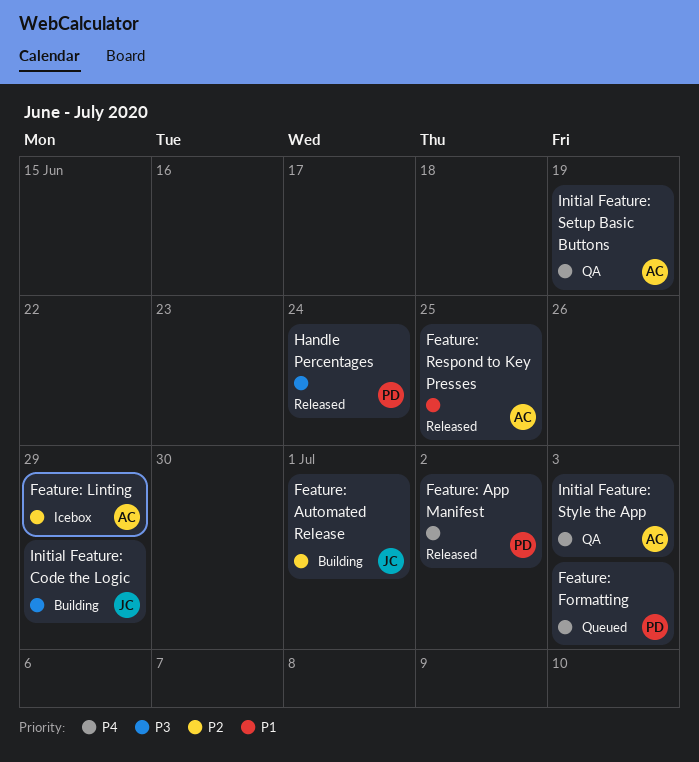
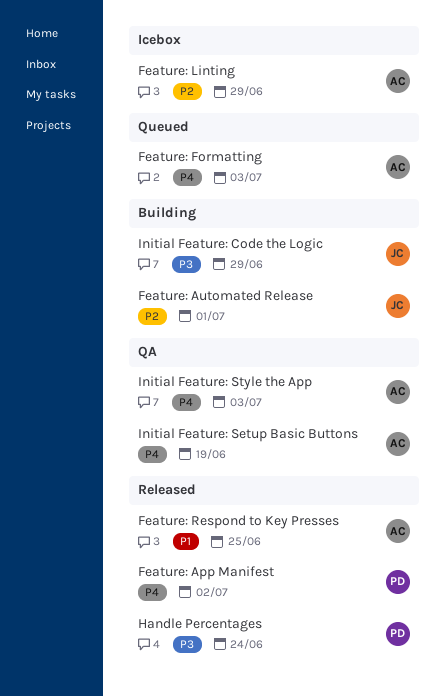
Feature: Formatting, owner: PD -> AC

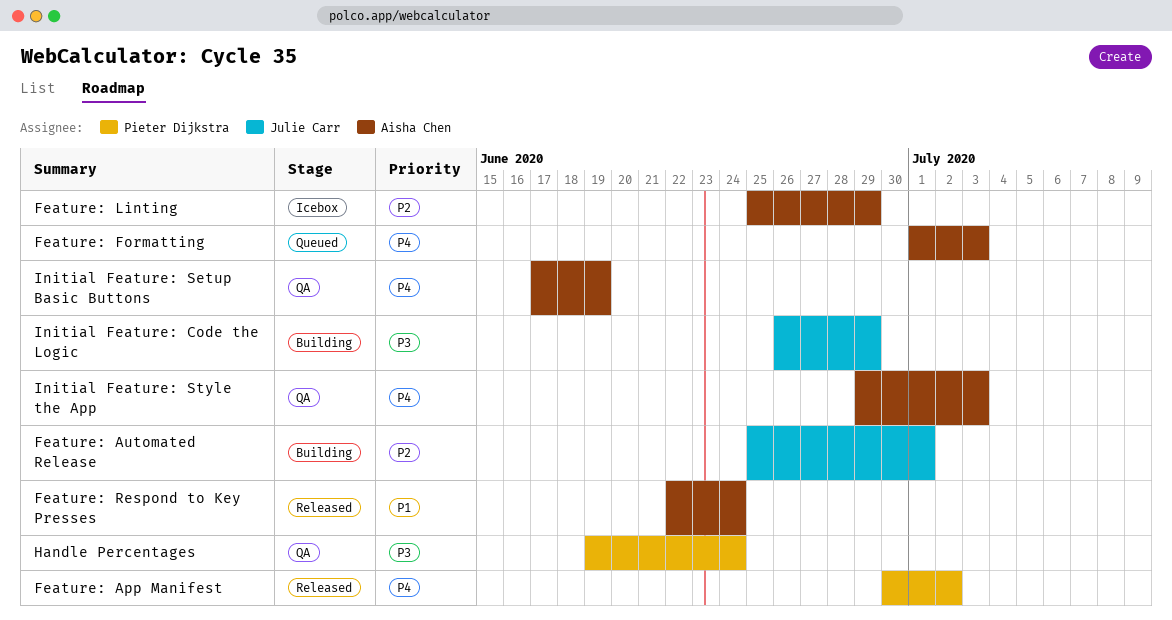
Feature: Respond to Key Presses, due: Jun 25 -> Jun 24
Handle Percentages, status: Released -> QA

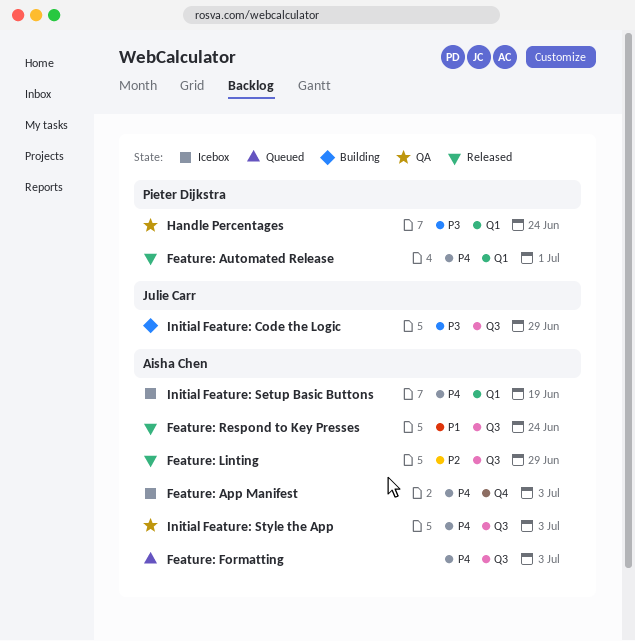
Feature: App Manifest, status: Released -> Icebox
Feature: App Manifest, owner: Pieter Dijkstra -> Aisha Chen
Feature: App Manifest, due: Jul 2 -> Jul 3
Feature: Automated Release, status: Building -> Released
Feature: Automated Release, owner: Julie Carr -> Pieter Dijkstra
Feature: Automated Release, priority: P2 -> P4
Feature: Linting, status: Icebox -> Released
Initial Feature: Setup Basic Buttons, status: QA -> Icebox

